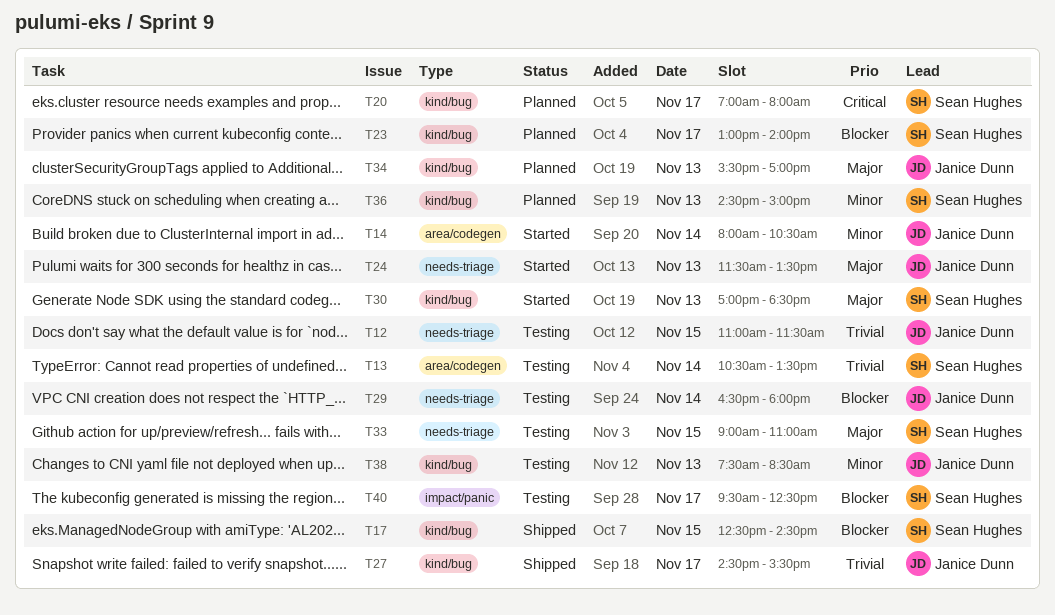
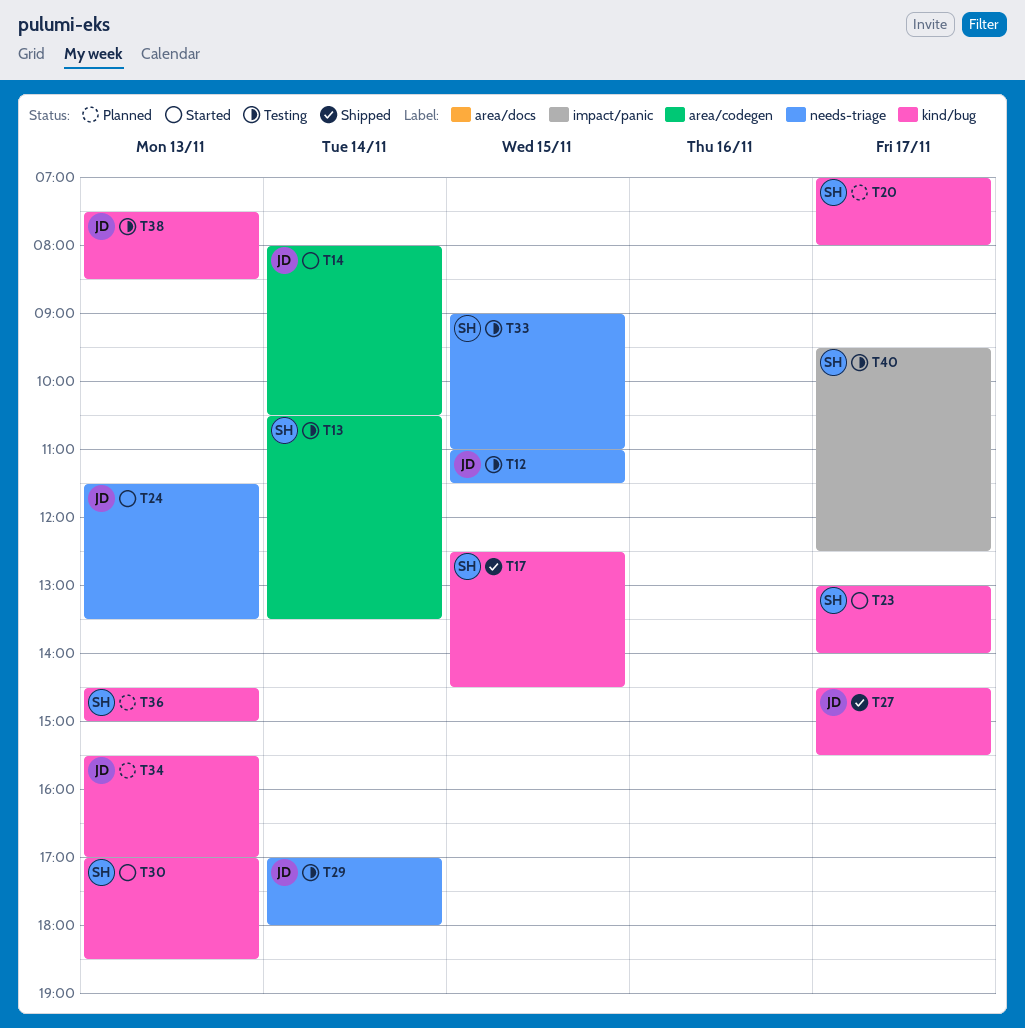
T23, status: Planned -> Started
T29, begins: 16:30 -> 17:00

